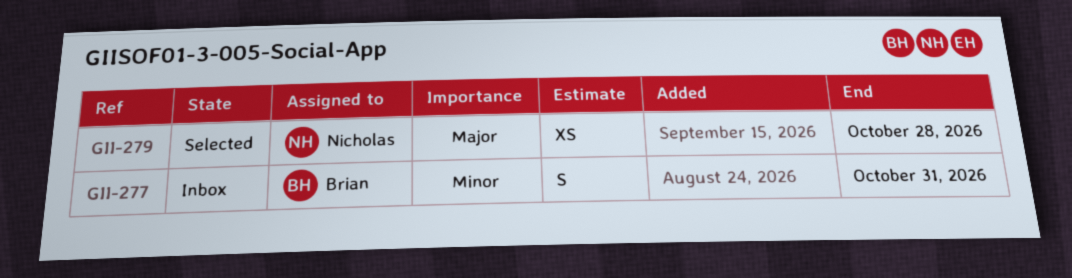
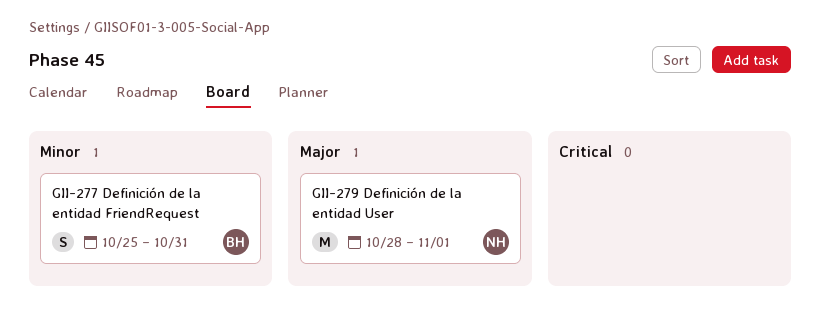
GII-279, estimate: XS -> M
GII-279, due: Oct 28 -> Nov 1

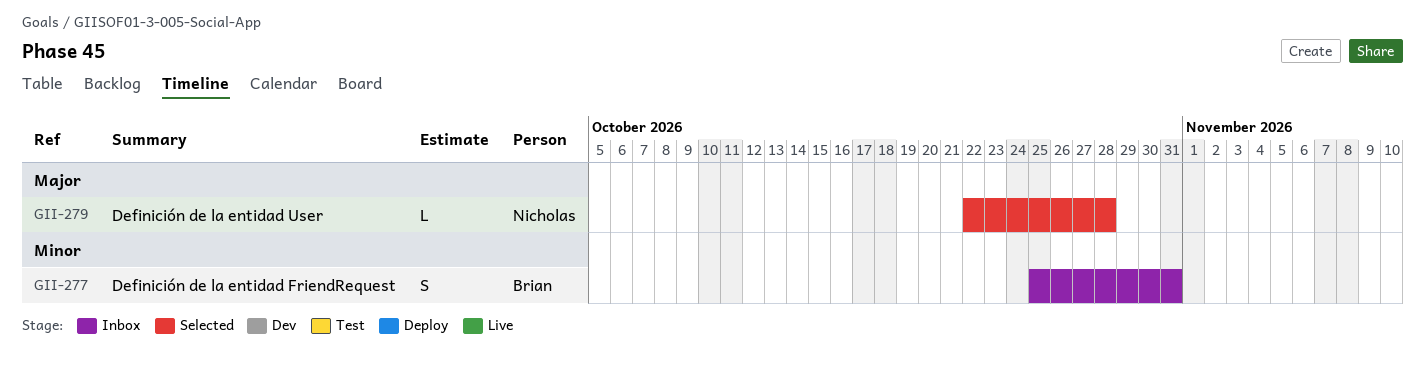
GII-279, estimate: M -> L
GII-279, start: Oct 28 -> Oct 22
GII-279, due: Nov 1 -> Oct 28

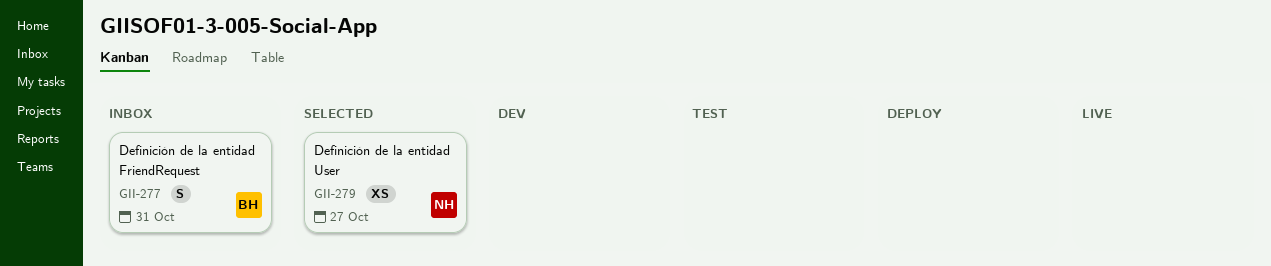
GII-279, estimate: L -> XS
GII-279, due: Oct 28 -> Oct 27

